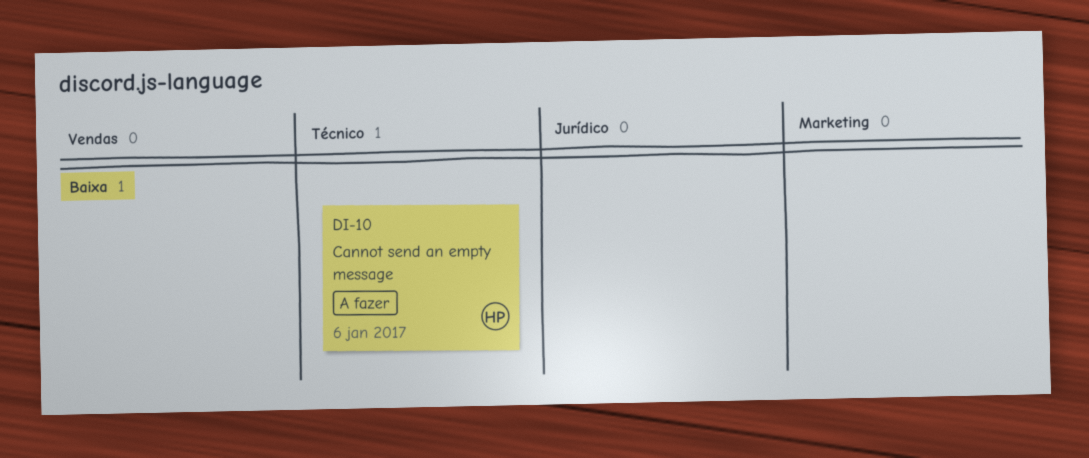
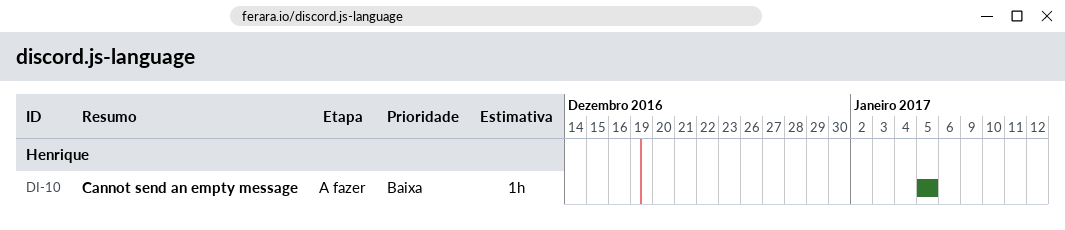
DI-10, due: Jan 6 -> Jan 5

